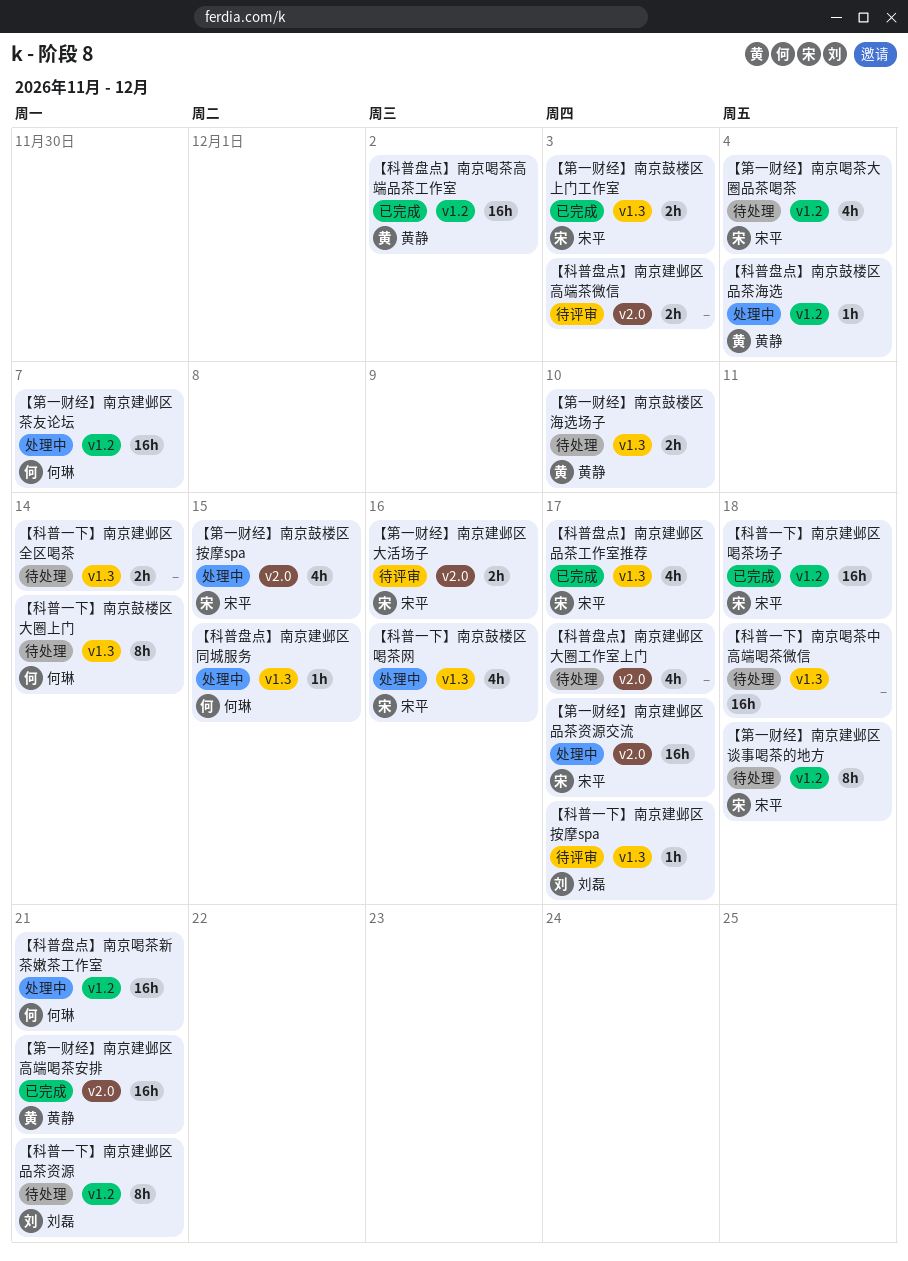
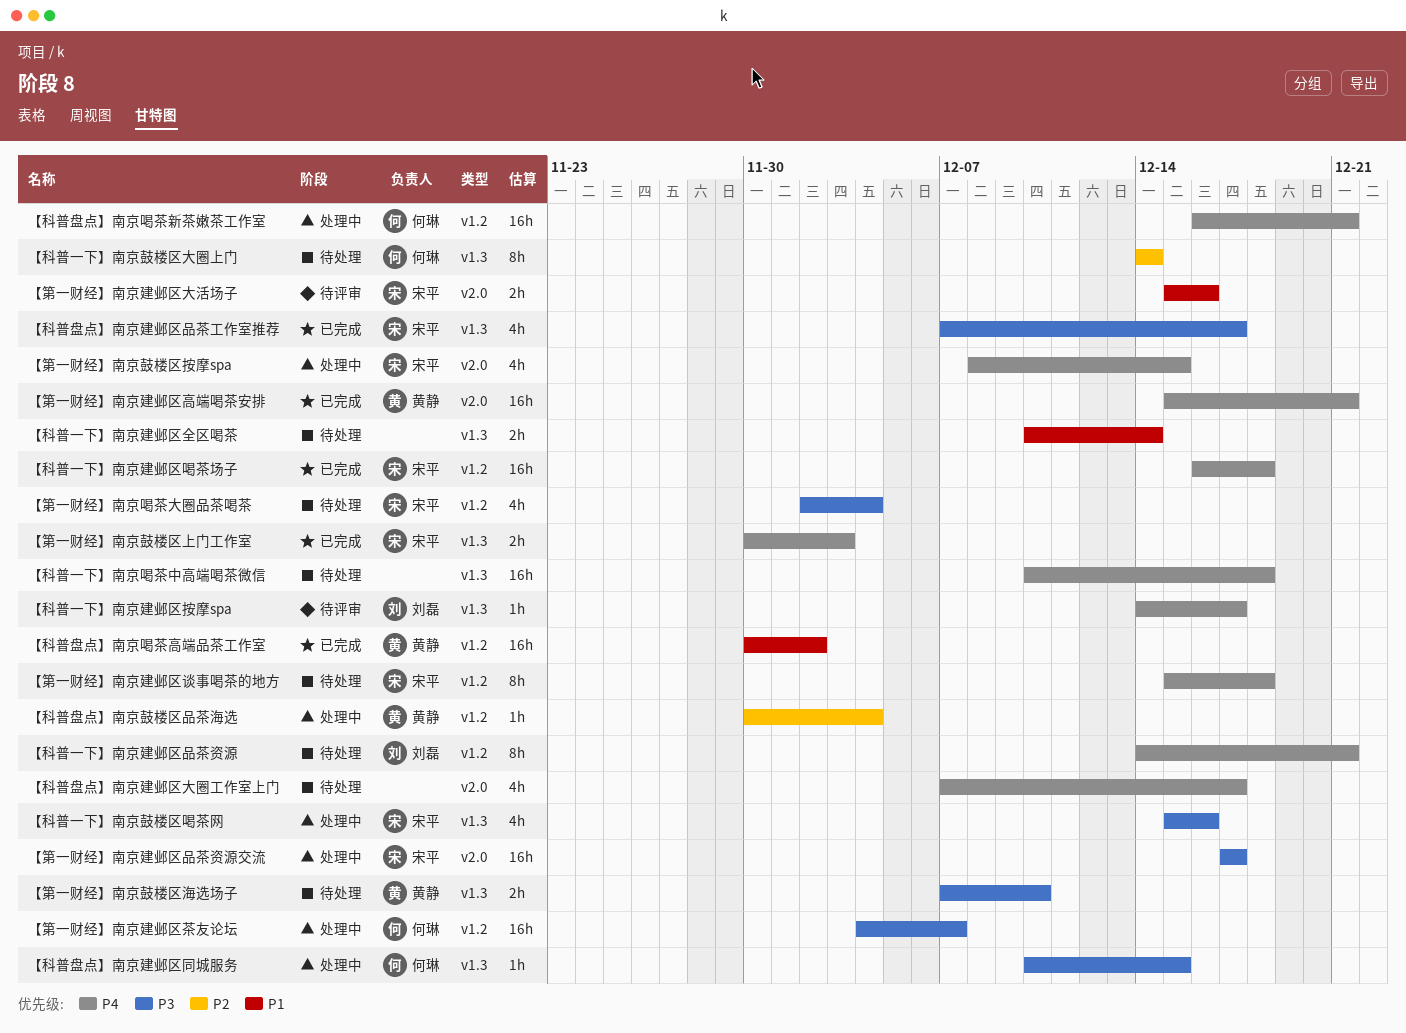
【科普盘点】南京建邺区高端茶微信: present -> none

